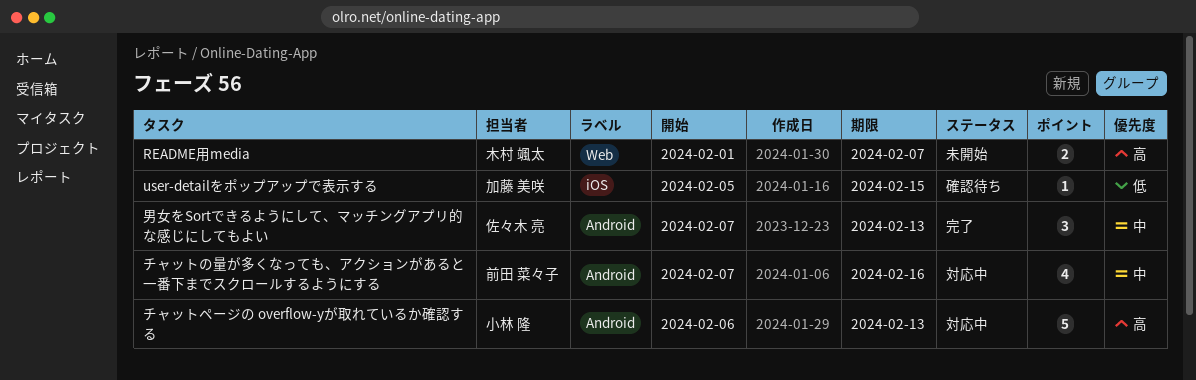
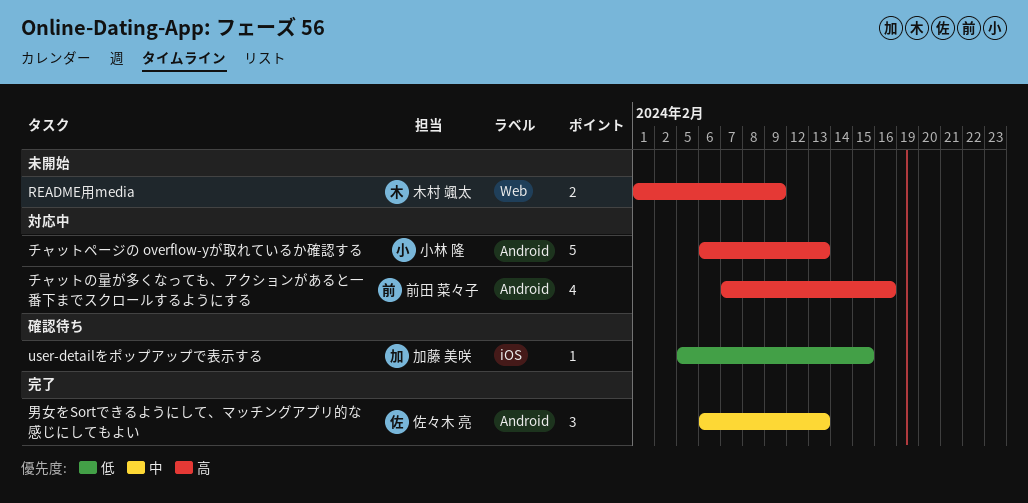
README用media, due: Feb 7 -> Feb 9
チャットの量が多くなっても、アクションがあると一番下までスクロールするようにする, priority: 中 -> 高
男女をSortできるようにして、マッチングアプリ的な感じにしてもよい, start: Feb 7 -> Feb 6

